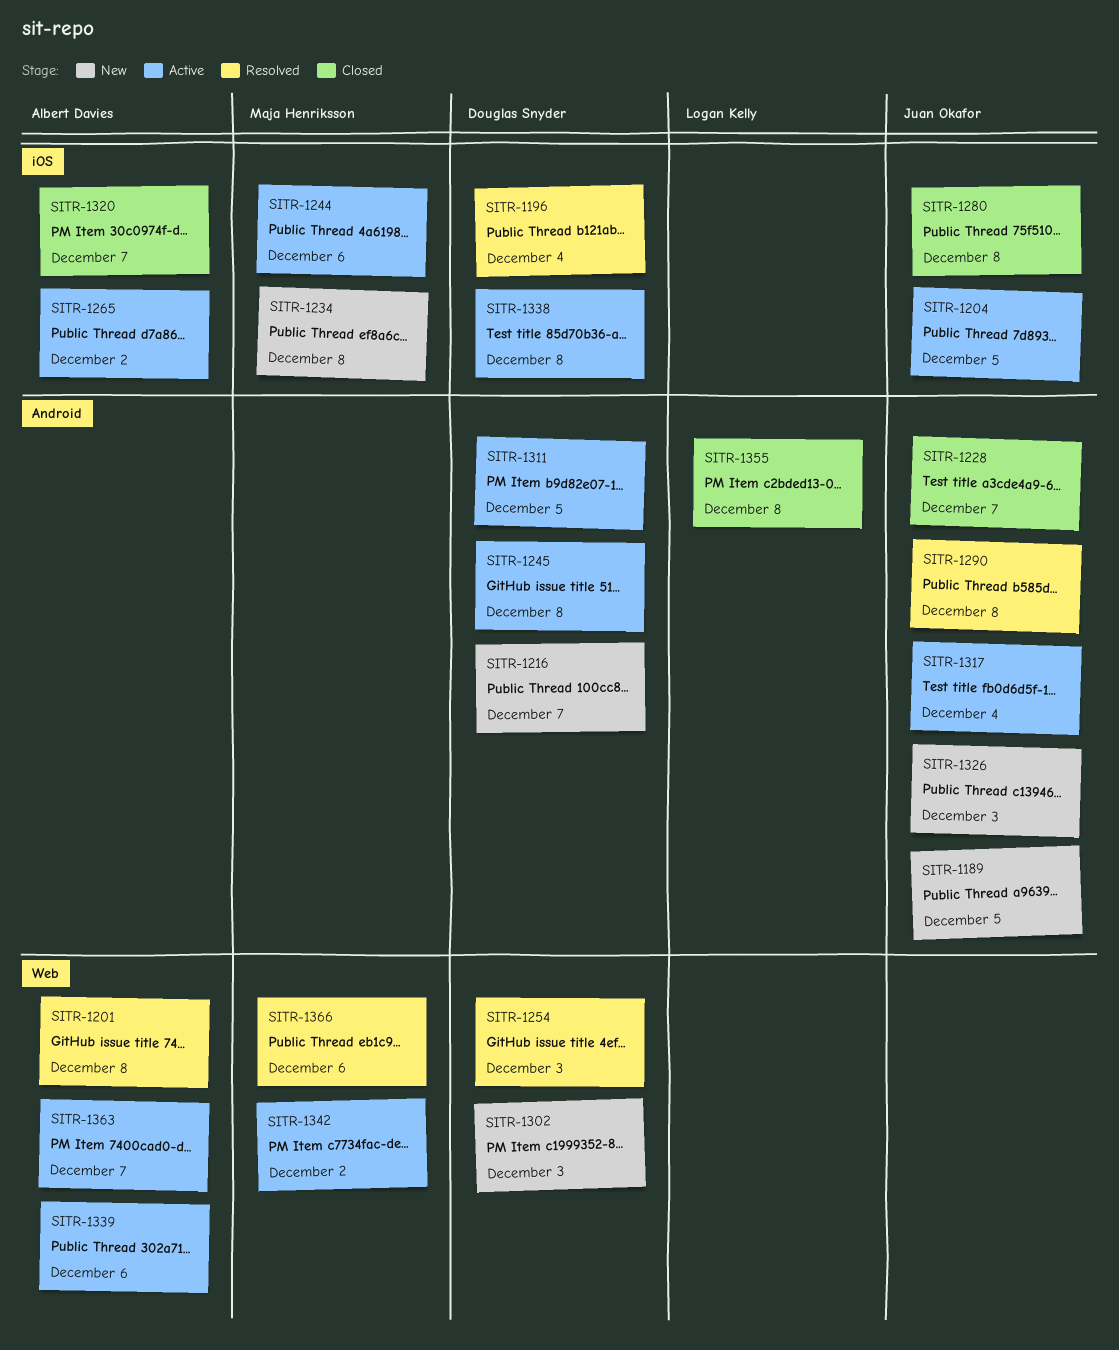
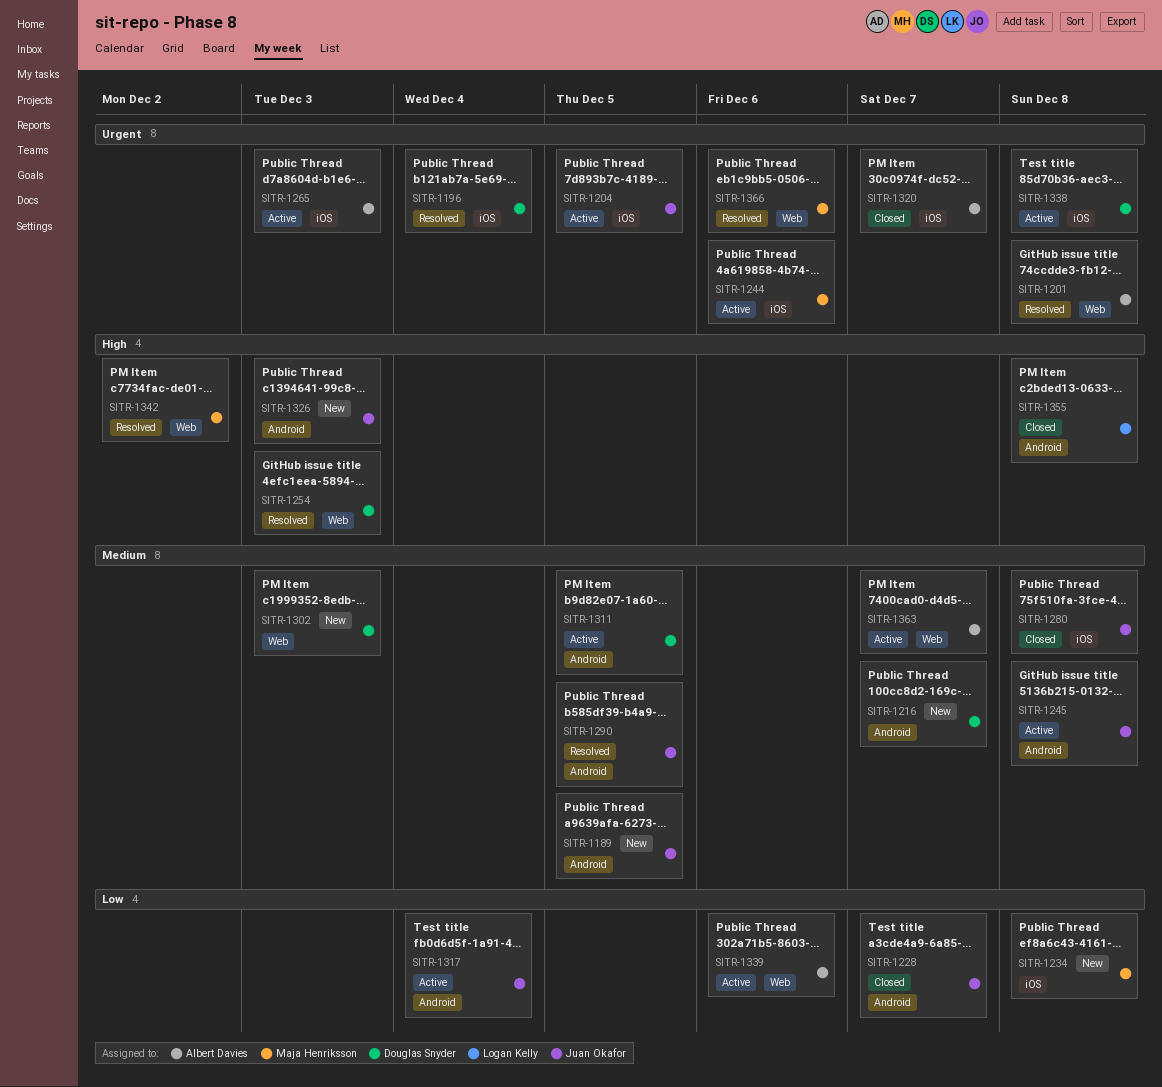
SITR-1245, owner: Douglas Snyder -> Juan Okafor
SITR-1265, due: Dec 2 -> Dec 3
SITR-1290, due: Dec 8 -> Dec 5
SITR-1342, status: Active -> Resolved

